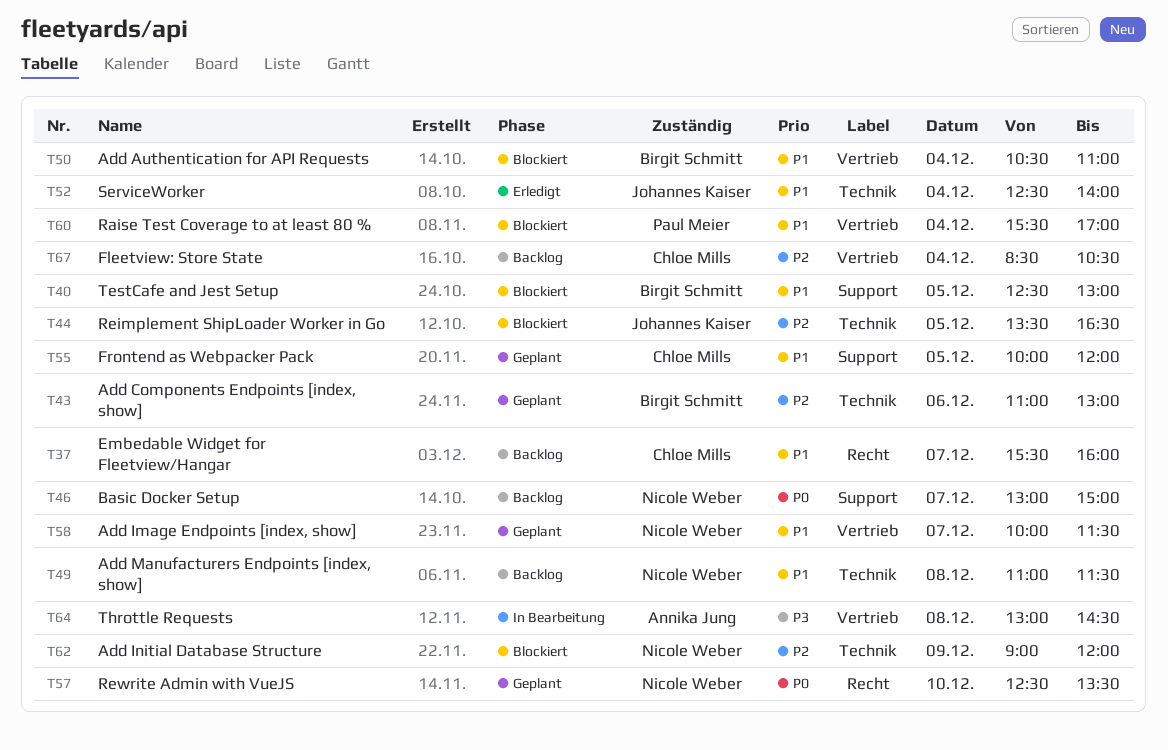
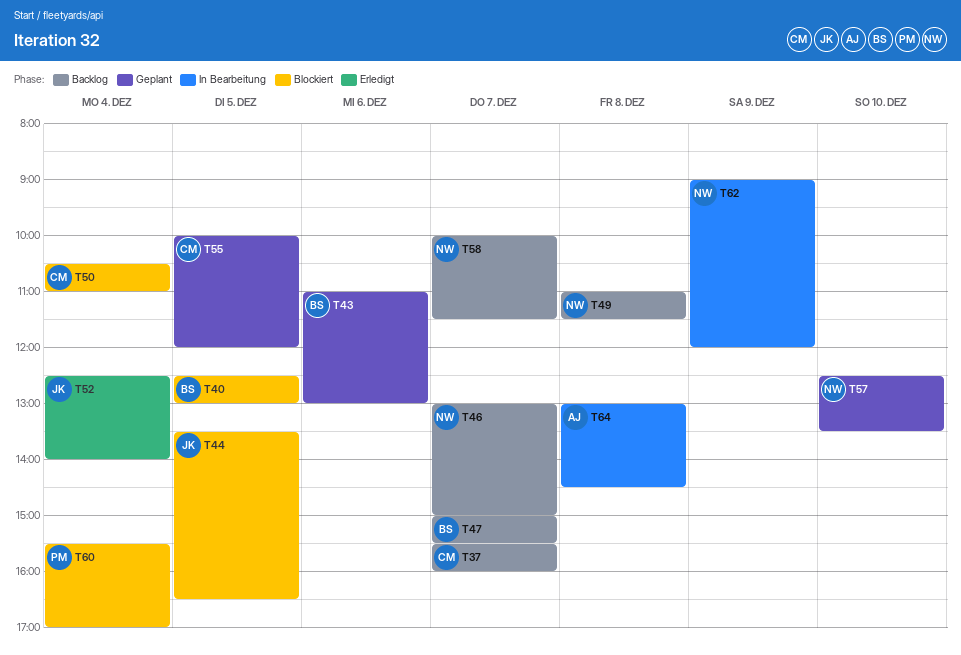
T47: none -> present
T50, owner: Birgit Schmitt -> Chloe Mills
T58, status: Geplant -> Backlog
T62, status: Blockiert -> In Bearbeitung
T67: present -> none

